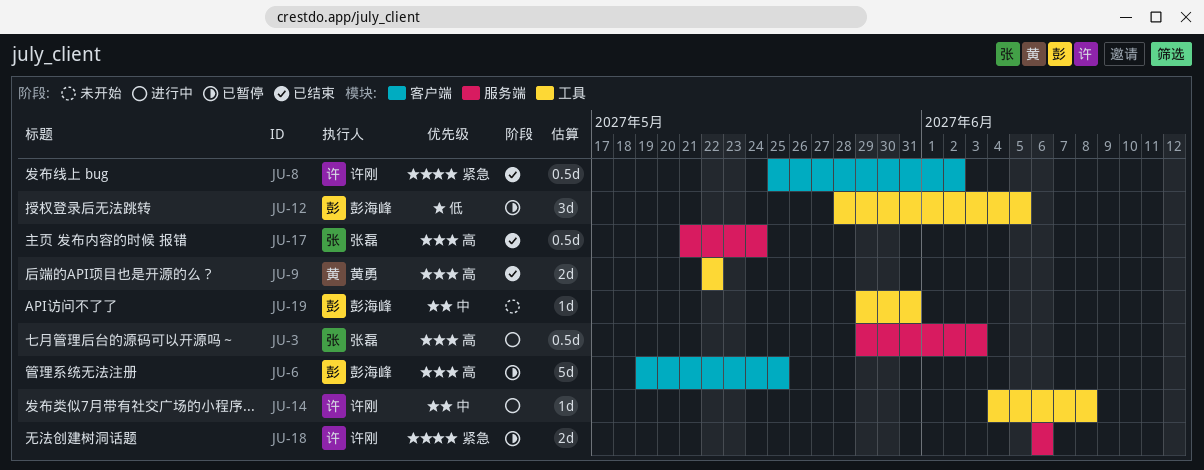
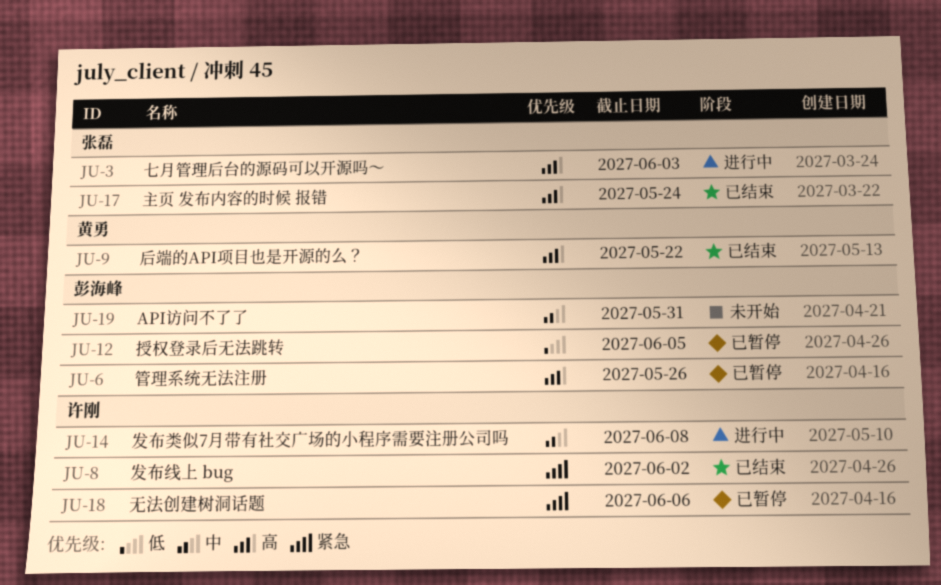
JU-6, due: May 25 -> May 26

